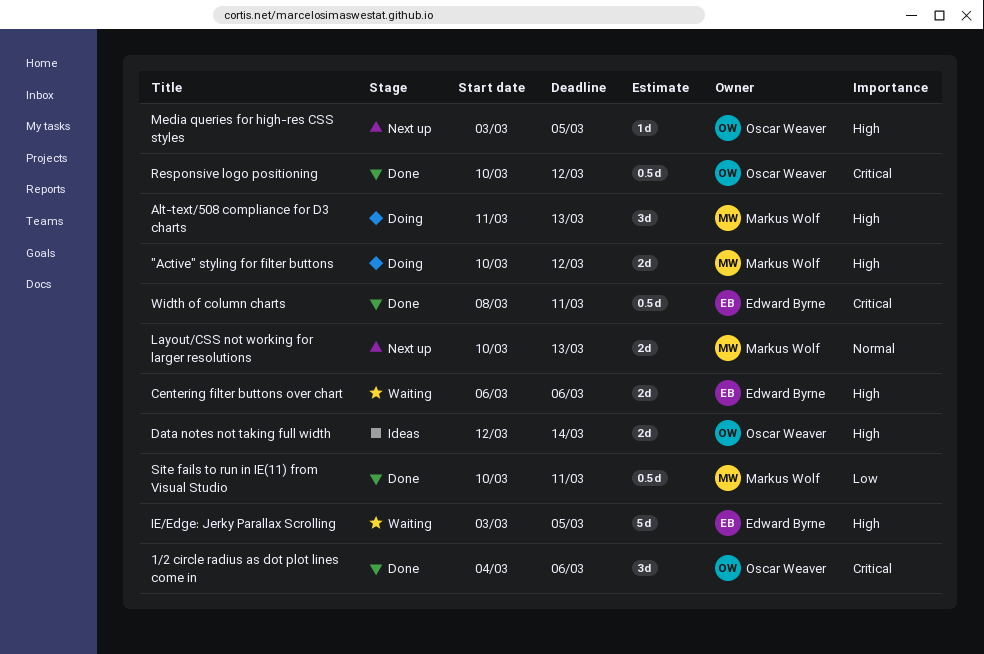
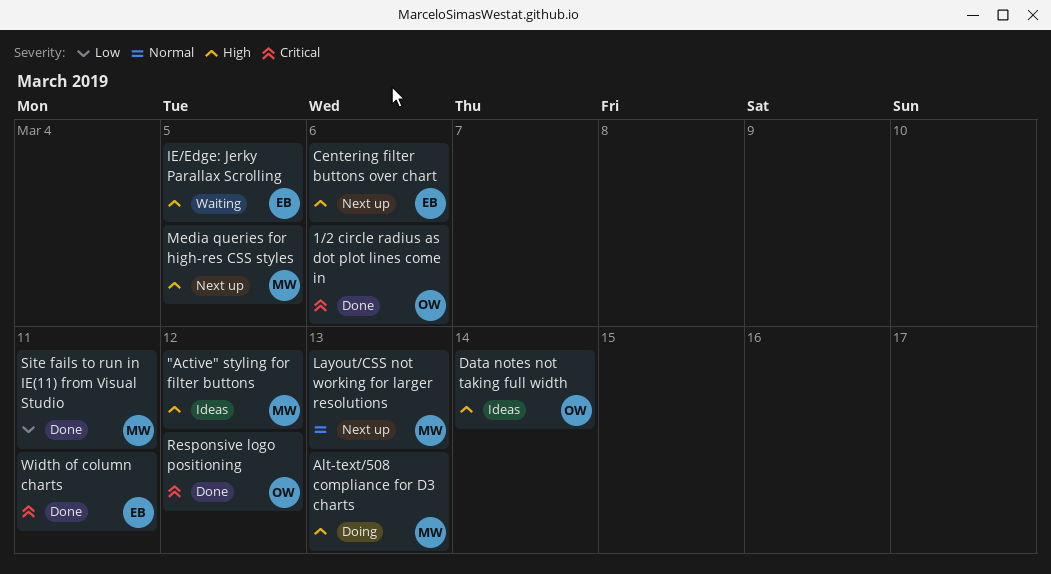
"Active" styling for filter buttons, status: Doing -> Ideas
Centering filter buttons over chart, status: Waiting -> Next up
Media queries for high-res CSS styles, owner: Oscar Weaver -> Markus Wolf

